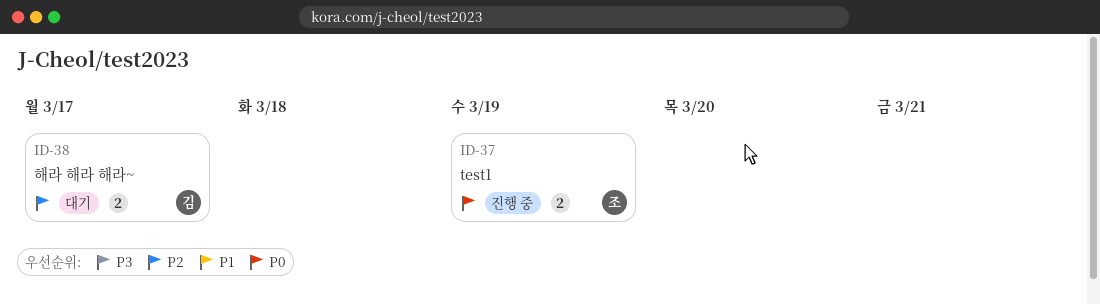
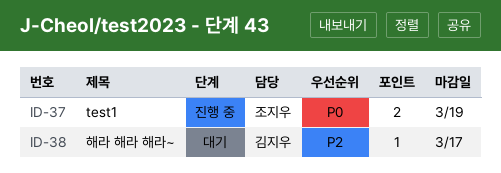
ID-38, estimate: 2 -> 1

